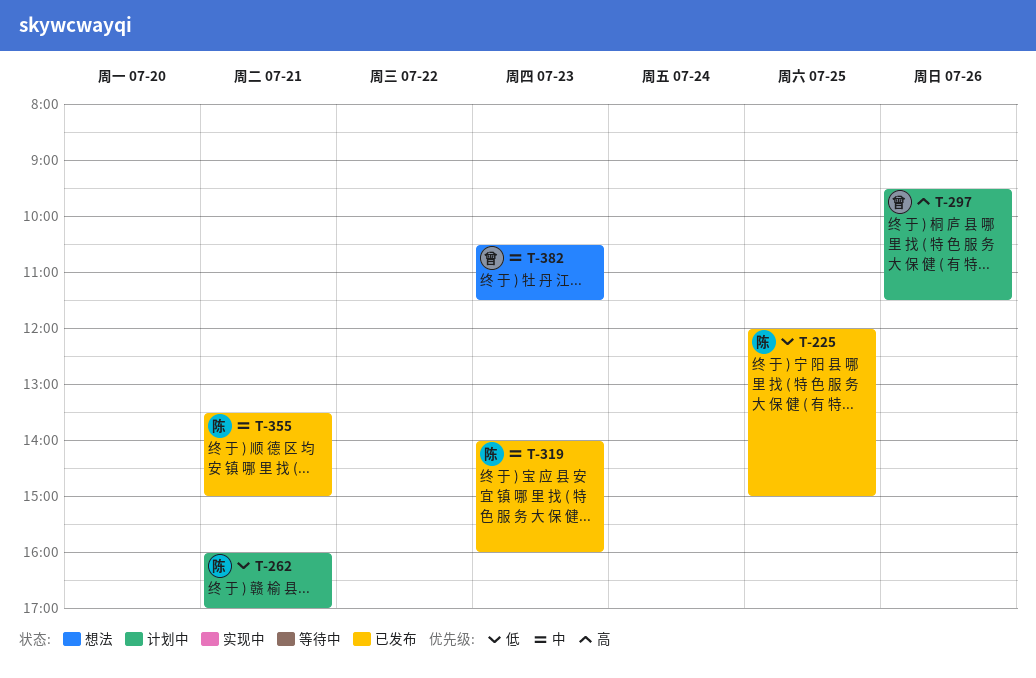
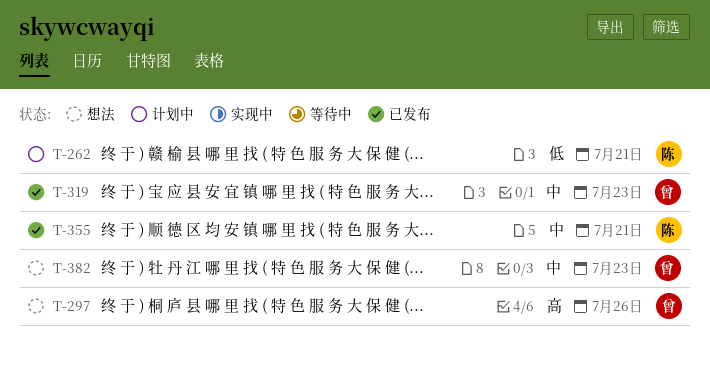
T-225: present -> none
T-297, status: 计划中 -> 想法
T-319, owner: 陈 -> 曾

